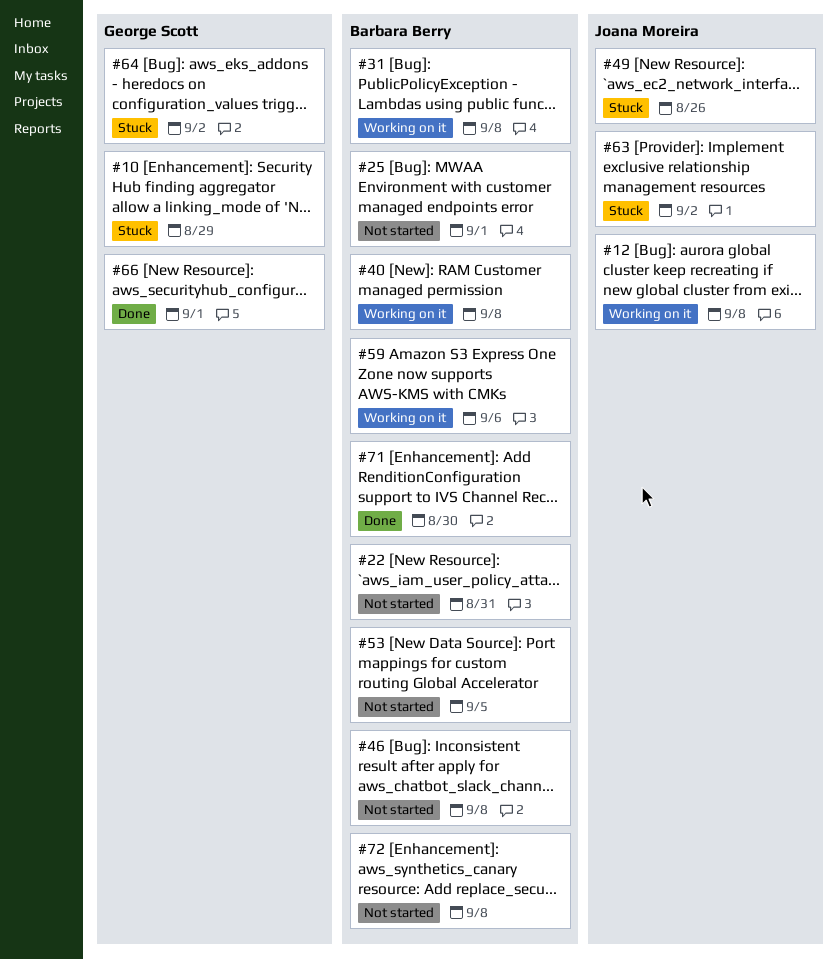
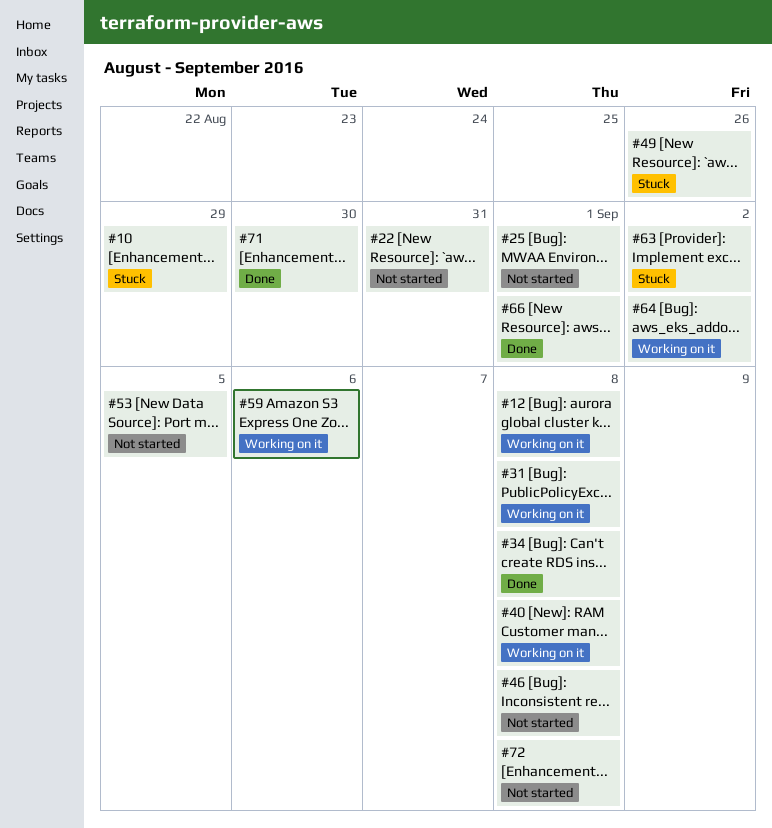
#34: none -> present
#64, status: Stuck -> Working on it

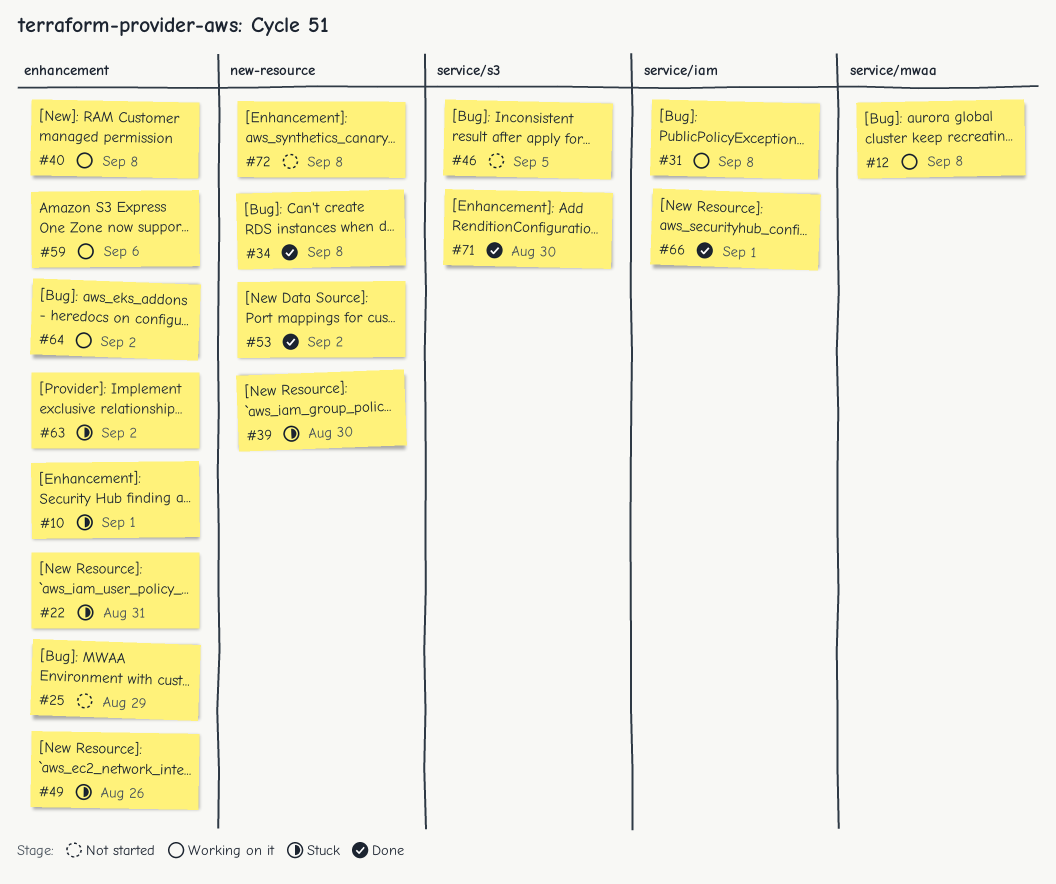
#10, due: Aug 29 -> Sep 1
#22, status: Not started -> Stuck
#25, due: Sep 1 -> Aug 29
#39: none -> present
#46, due: Sep 8 -> Sep 5
#53, status: Not started -> Done
#53, due: Sep 5 -> Sep 2

